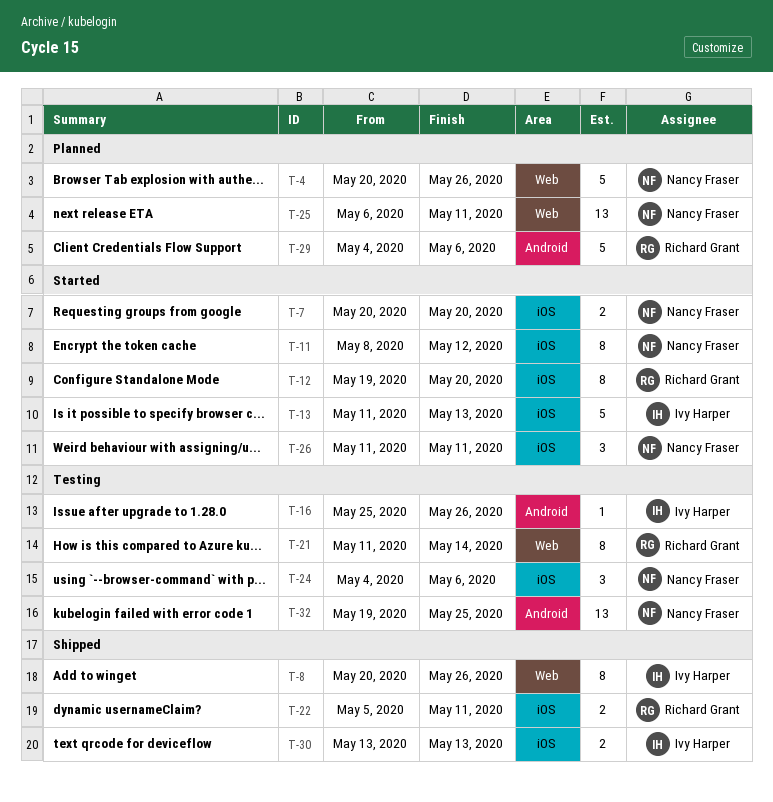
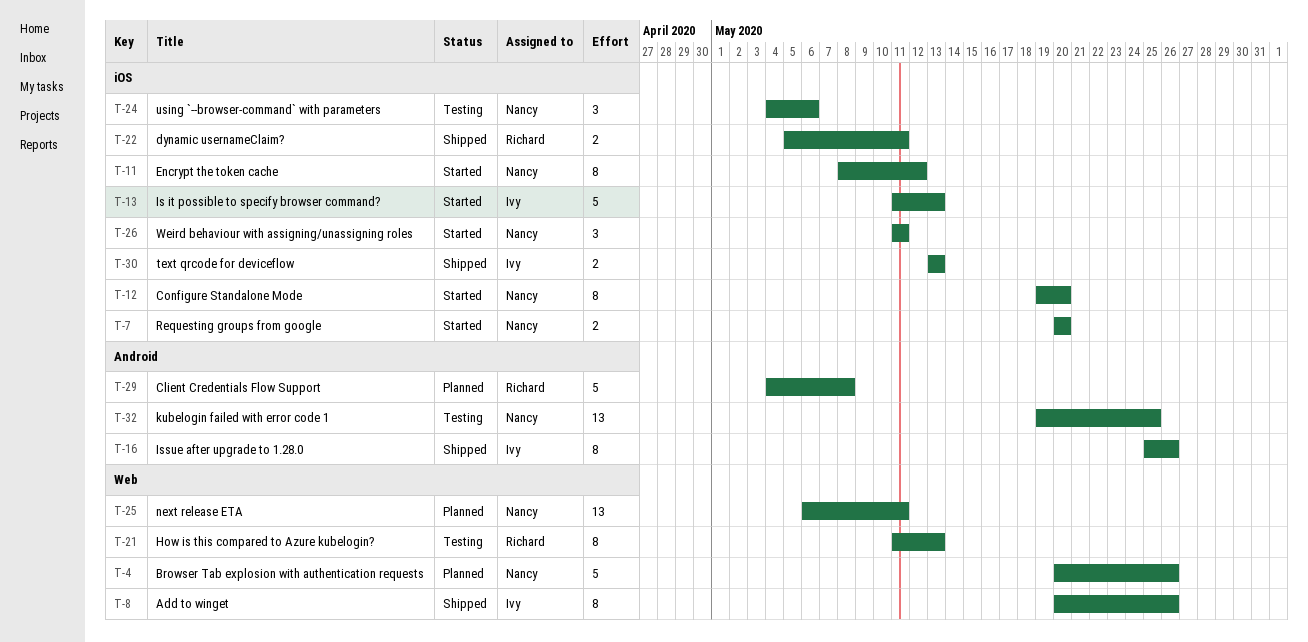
T-12, owner: Richard Grant -> Nancy Fraser
T-16, status: Testing -> Shipped
T-16, estimate: 1 -> 8
T-21, due: May 14 -> May 13
T-29, due: May 6 -> May 8

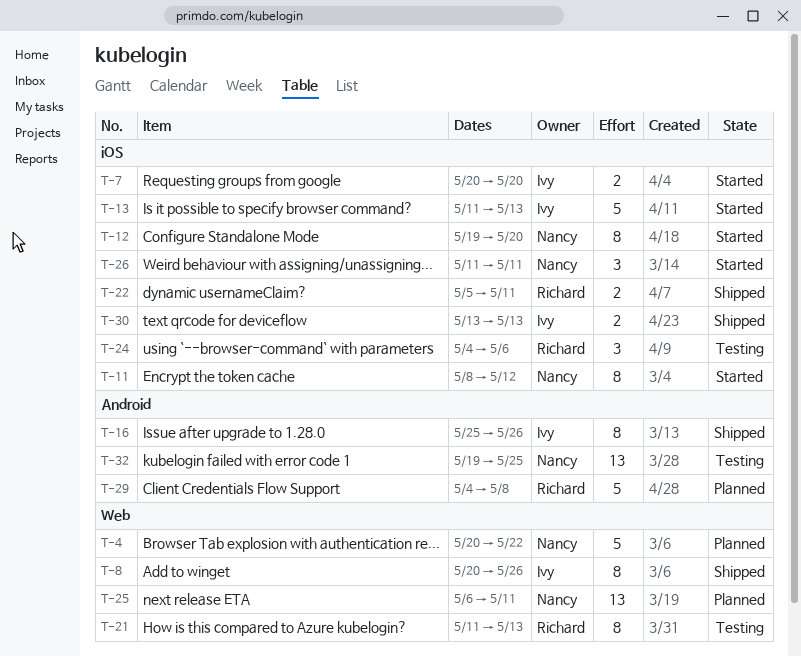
T-4, due: May 26 -> May 22
T-7, owner: Nancy -> Ivy
T-24, owner: Nancy -> Richard

